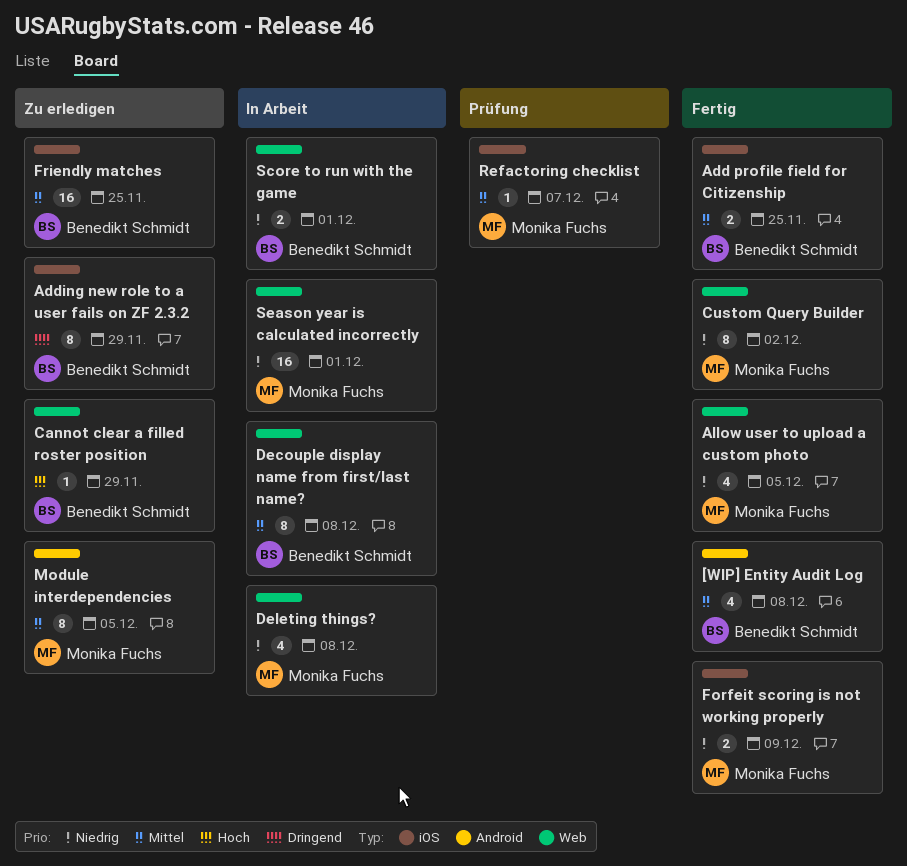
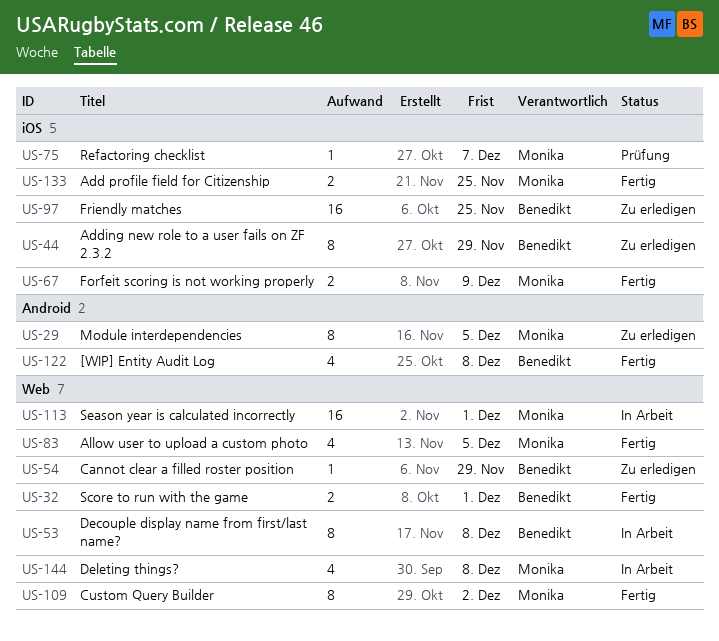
Add profile field for Citizenship, owner: Benedikt Schmidt -> Monika Fuchs
Score to run with the game, status: In Arbeit -> Fertig

